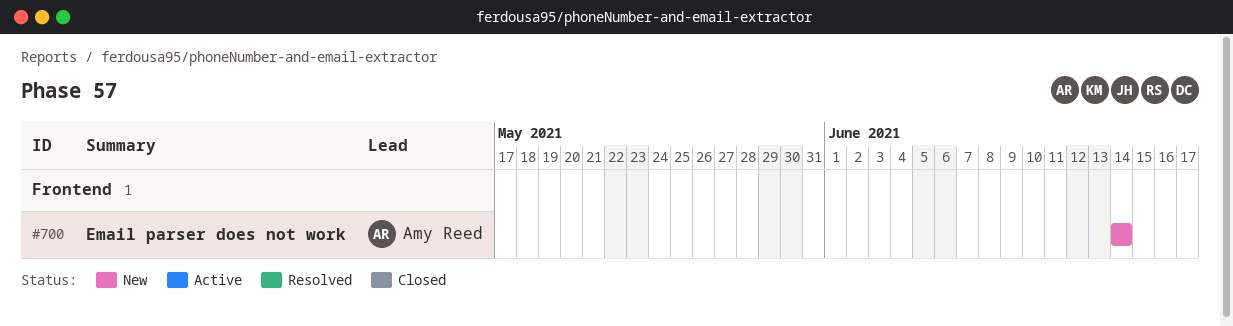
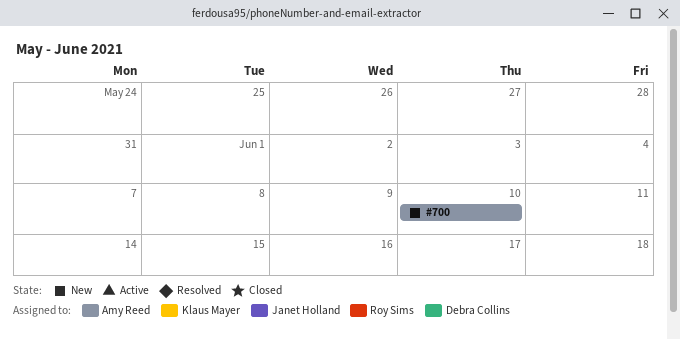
#700, start: Jun 14 -> Jun 10
#700, due: Jun 14 -> Jun 10

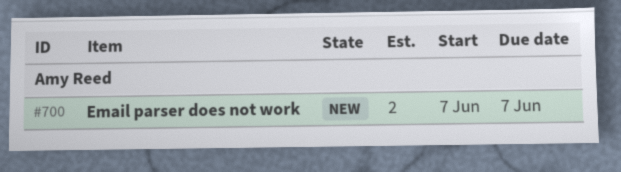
#700, start: Jun 10 -> Jun 7
#700, due: Jun 10 -> Jun 7

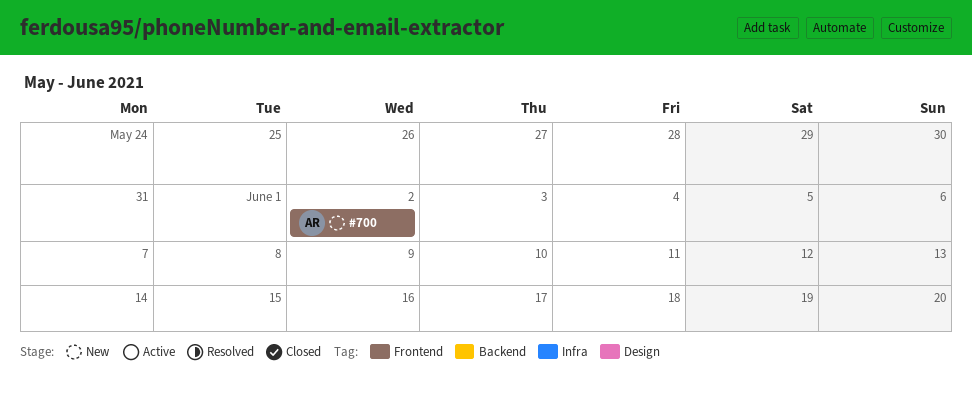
#700, start: Jun 7 -> Jun 2
#700, due: Jun 7 -> Jun 2

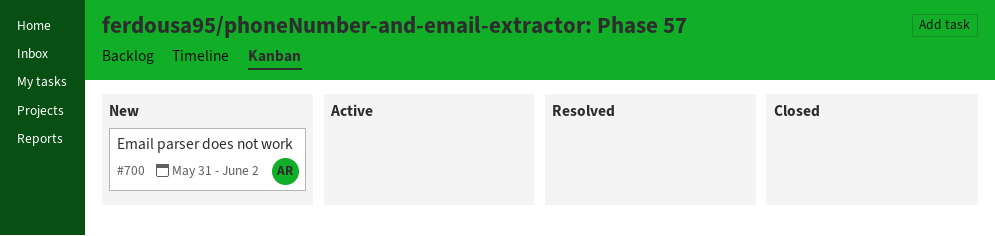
#700, start: Jun 2 -> May 31

